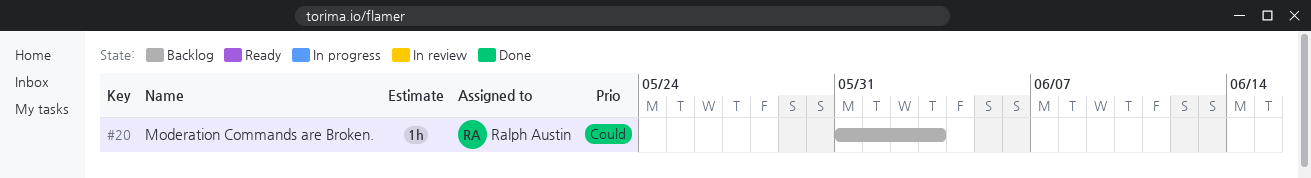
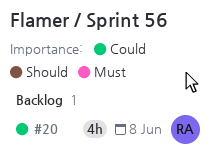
#20, estimate: 1h -> 4h
#20, due: Jun 3 -> Jun 8

